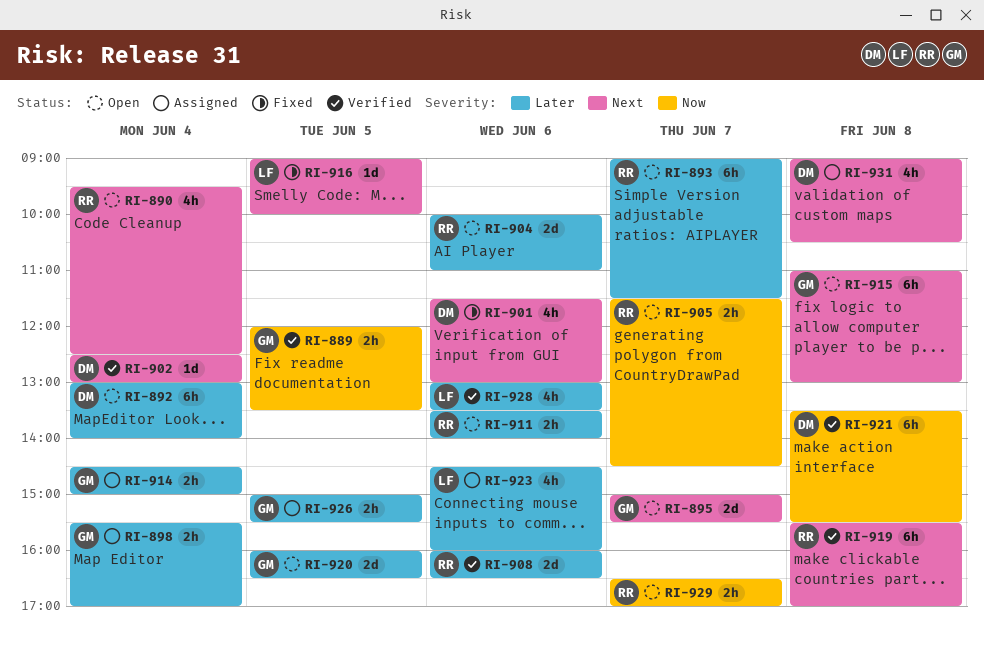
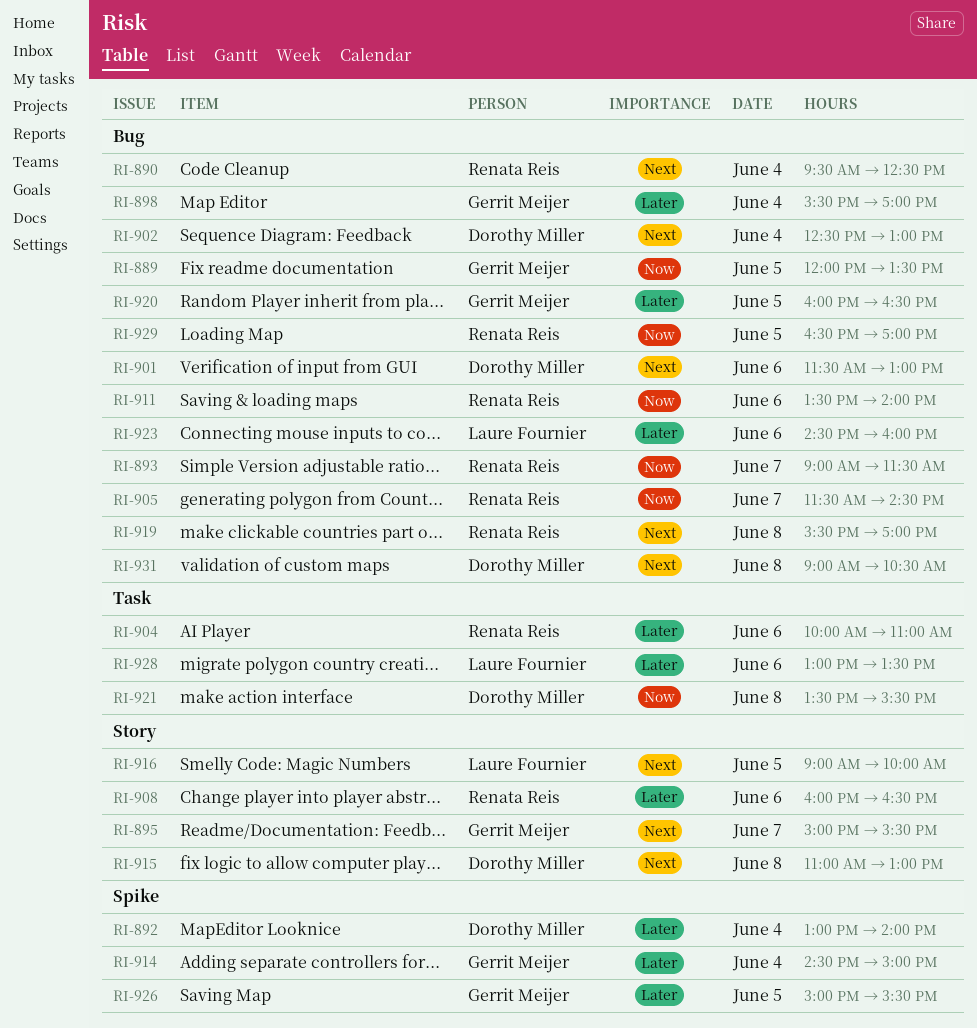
RI-893, priority: Later -> Now
RI-911, priority: Later -> Now
RI-915, owner: Gerrit Meijer -> Dorothy Miller
RI-929, day: Jun 7 -> Jun 5

